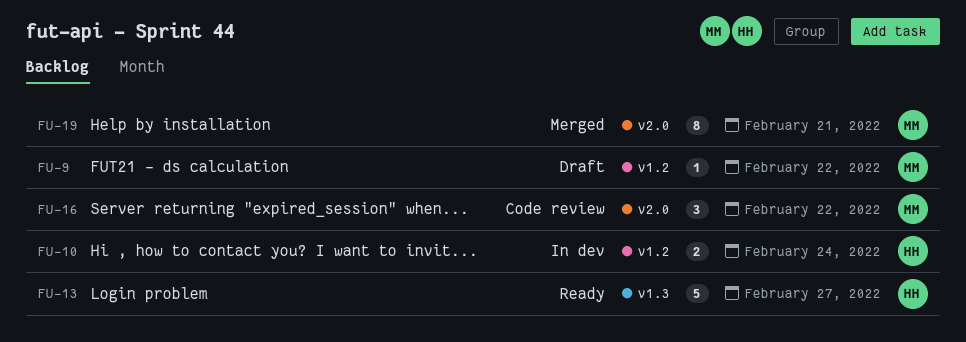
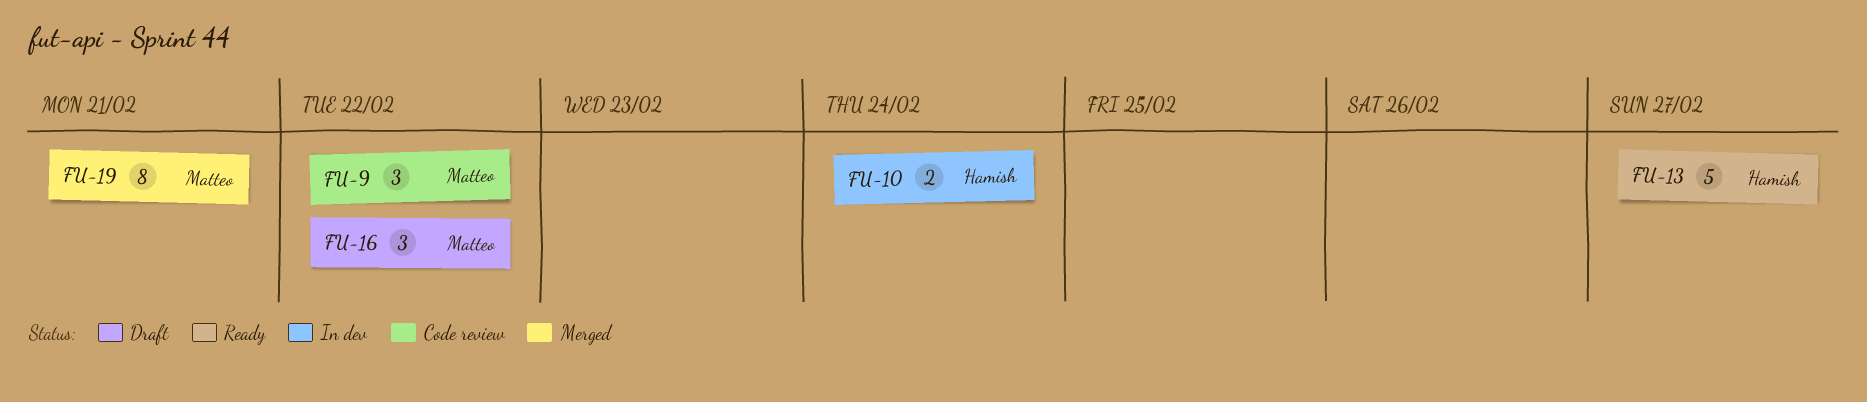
FU-9, status: Draft -> Code review
FU-9, estimate: 1 -> 3
FU-16, status: Code review -> Draft

